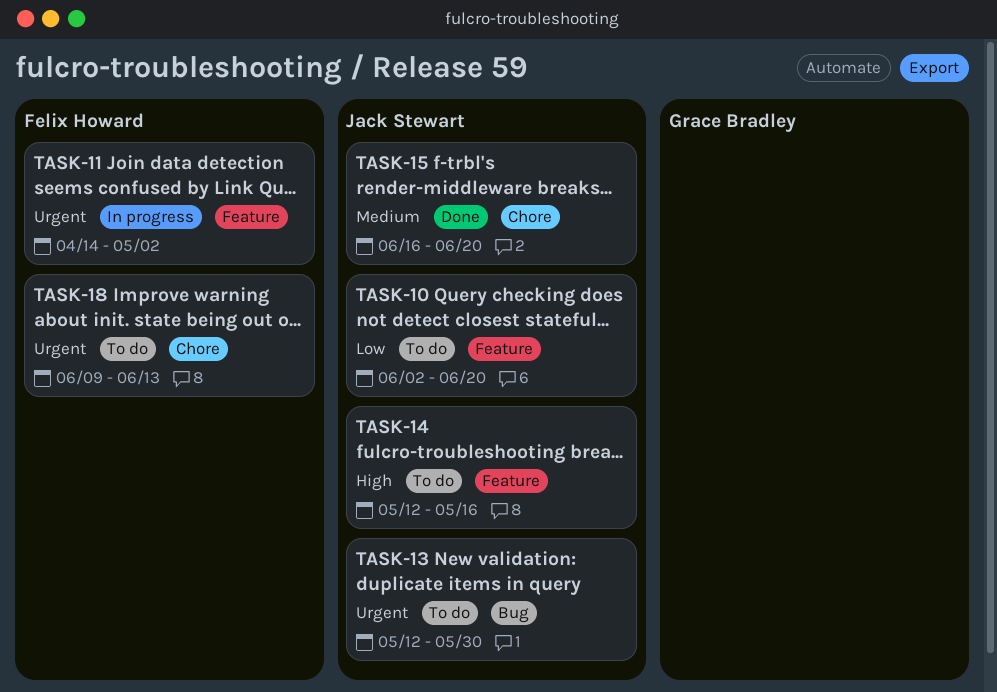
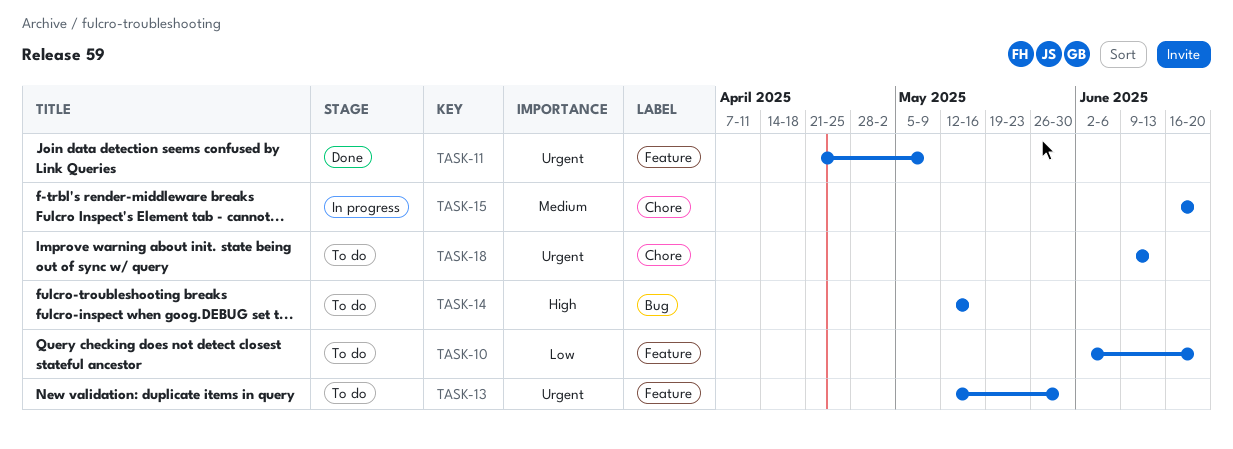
TASK-11, status: In progress -> Done
TASK-11, start: Apr 14 -> Apr 21
TASK-11, due: May 2 -> May 9
TASK-13, label: Bug -> Feature
TASK-14, label: Feature -> Bug
TASK-15, status: Done -> In progress

